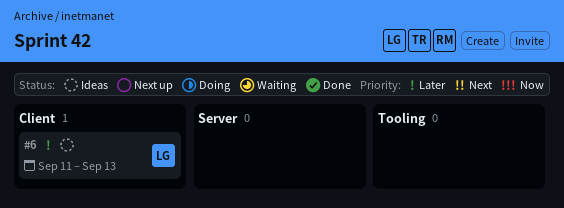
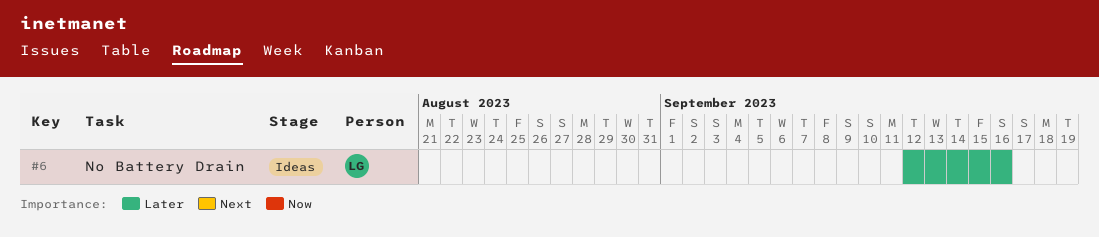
#6, start: Sep 11 -> Sep 12
#6, due: Sep 13 -> Sep 16

